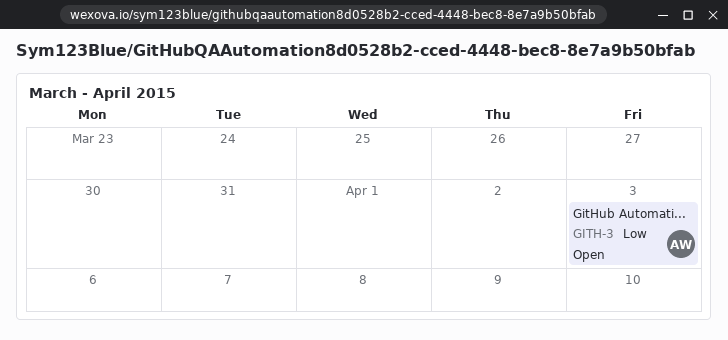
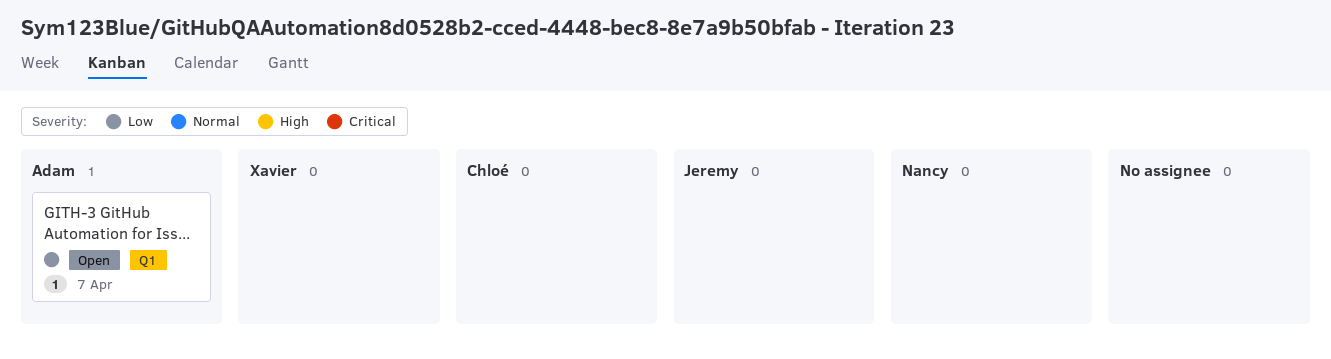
GITH-3, due: Apr 3 -> Apr 7

